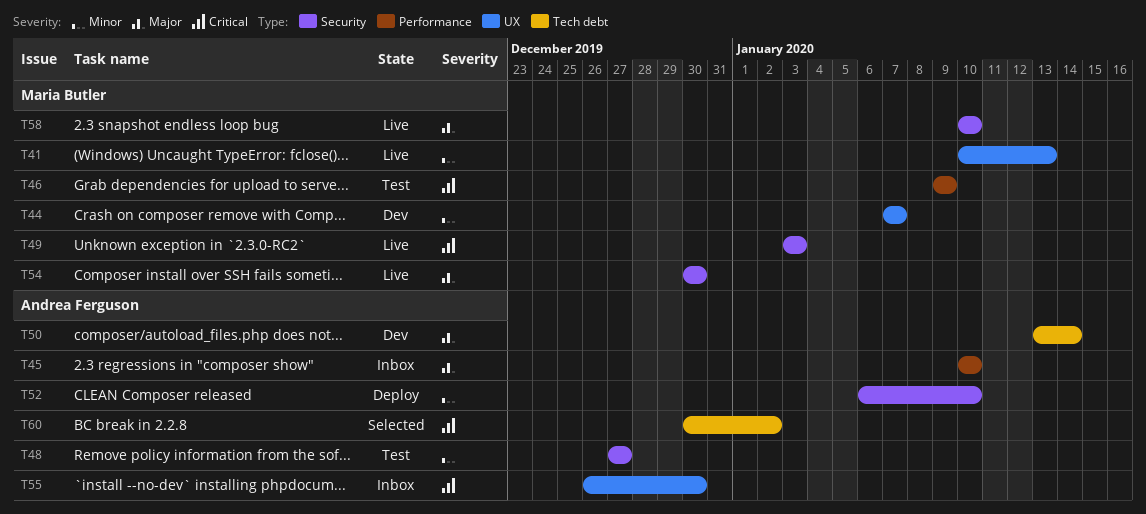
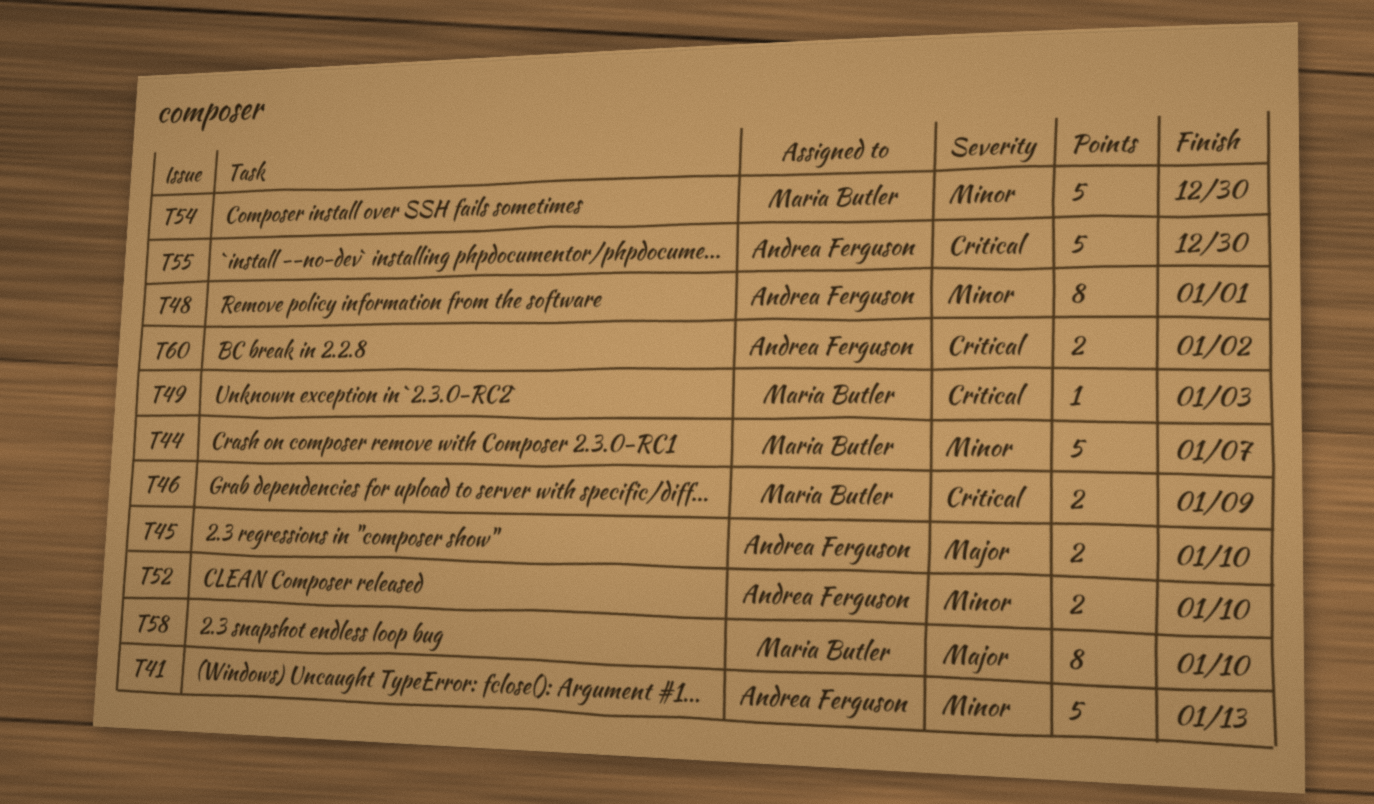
T41, owner: Maria Butler -> Andrea Ferguson
T48, due: Dec 27 -> Jan 1
T50: present -> none
T54, priority: Major -> Minor

